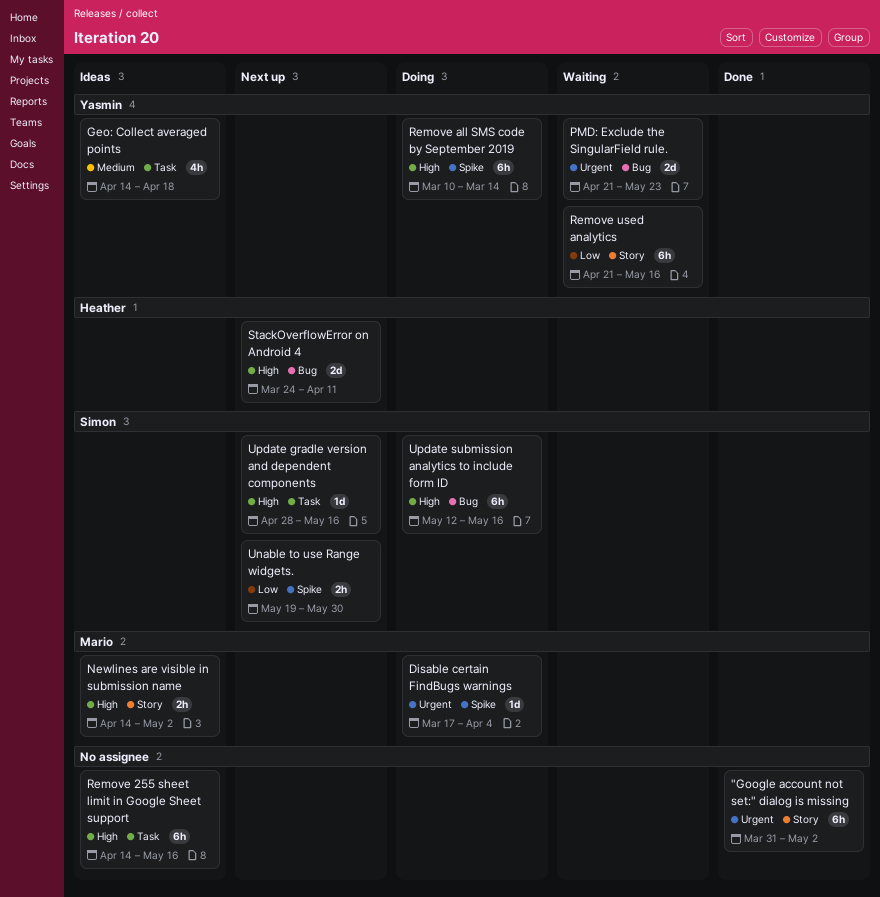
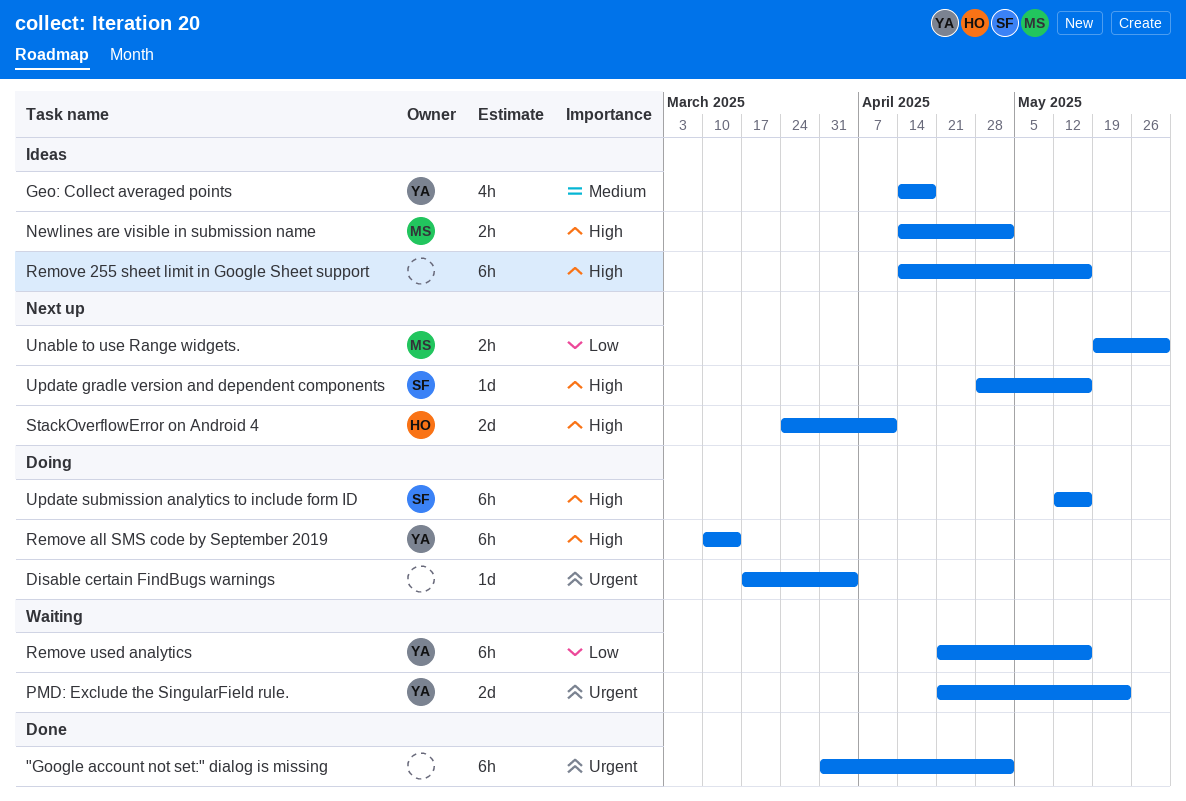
Disable certain FindBugs warnings, owner: Mario -> none
Unable to use Range widgets., owner: Simon -> Mario

